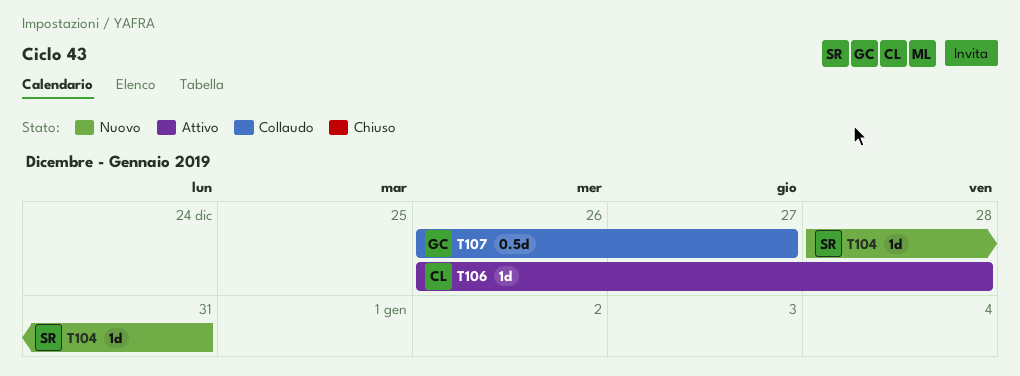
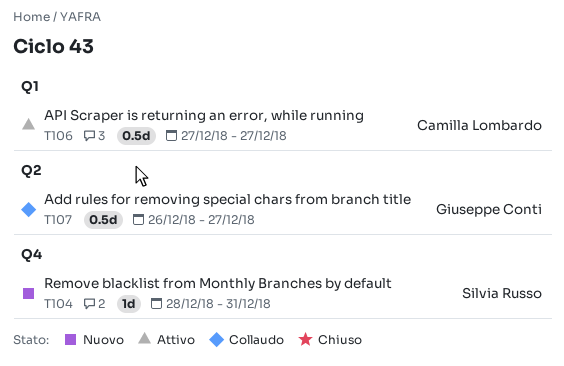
T106, estimate: 1d -> 0.5d
T106, start: Dec 26 -> Dec 27
T106, due: Dec 28 -> Dec 27

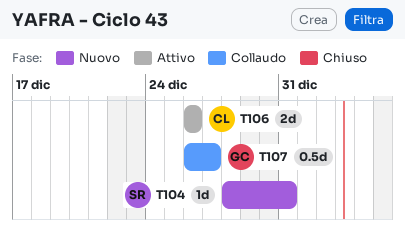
T106, estimate: 0.5d -> 2d
T106, start: Dec 27 -> Dec 26
T106, due: Dec 27 -> Dec 26

